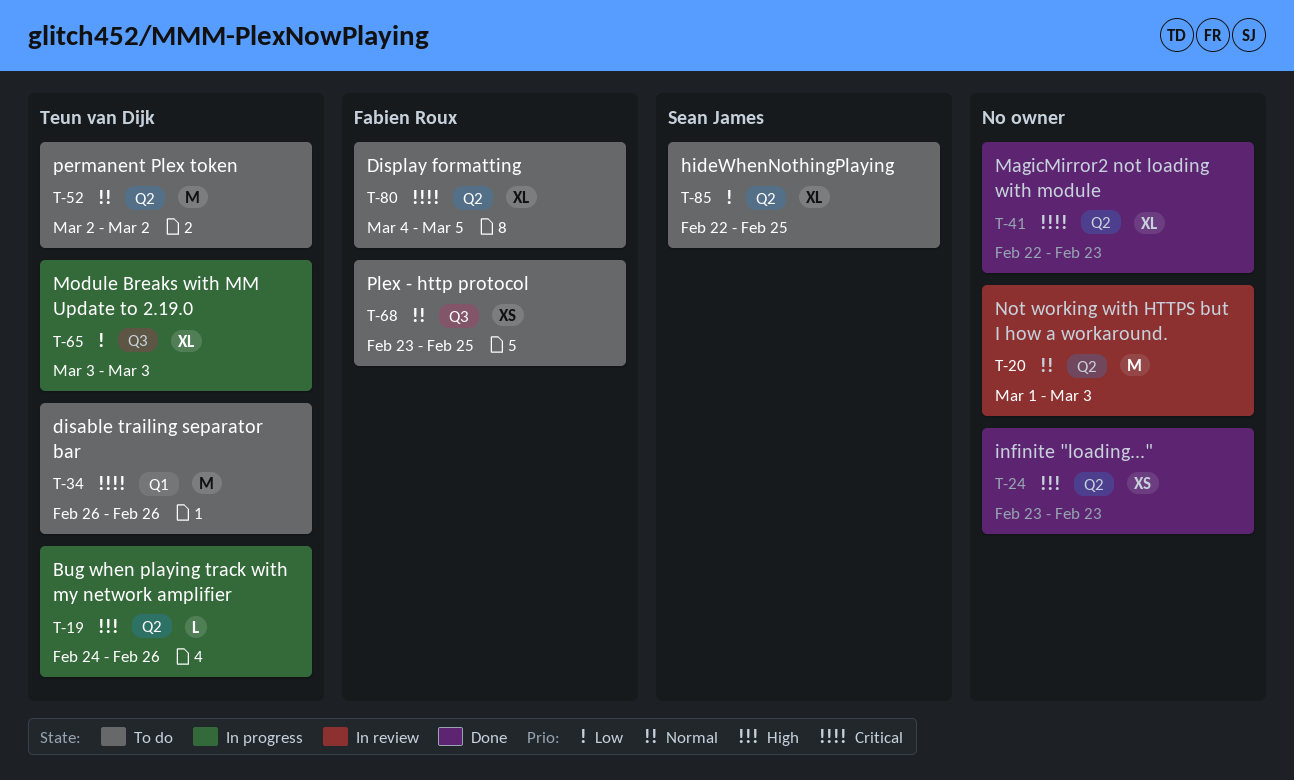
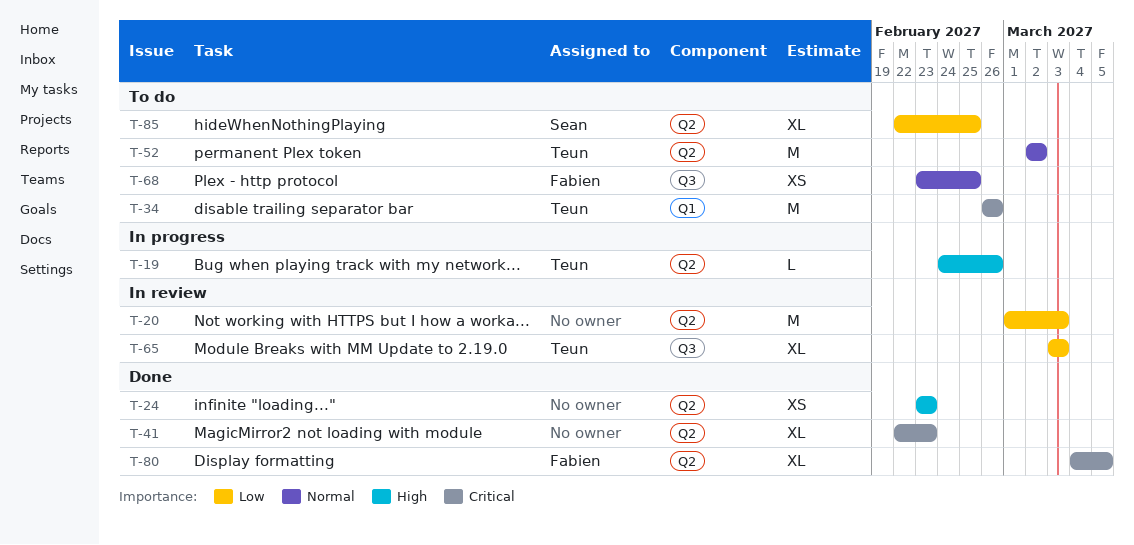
T-20, priority: Normal -> Low
T-65, status: In progress -> In review
T-80, status: To do -> Done

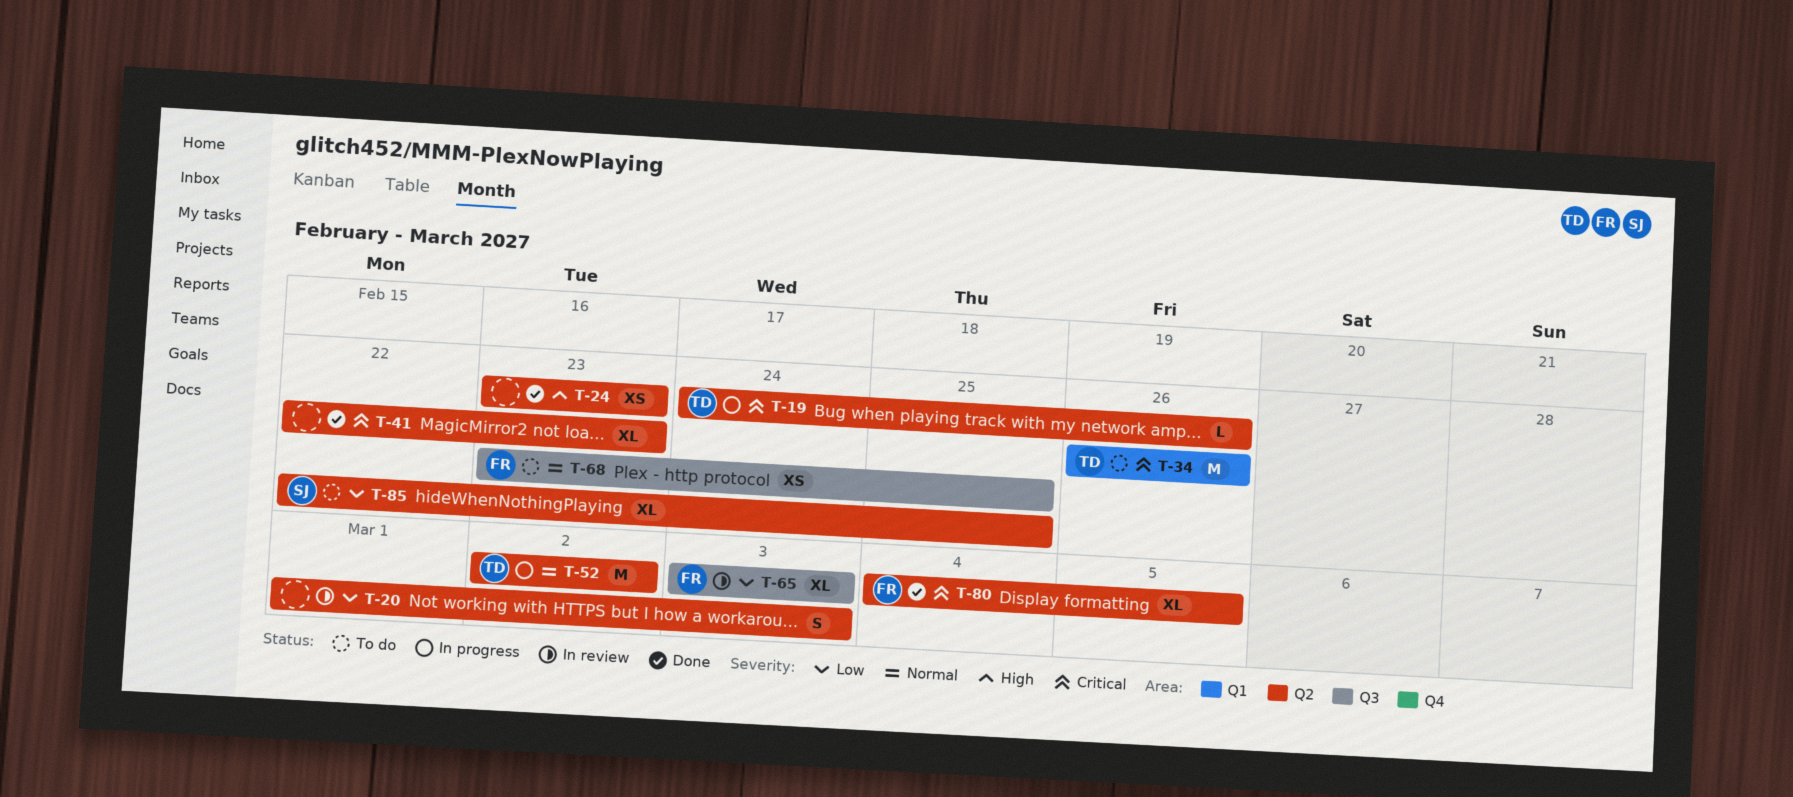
T-19, priority: High -> Critical
T-20, estimate: M -> S
T-52, status: To do -> In progress
T-65, owner: Teun -> Fabien

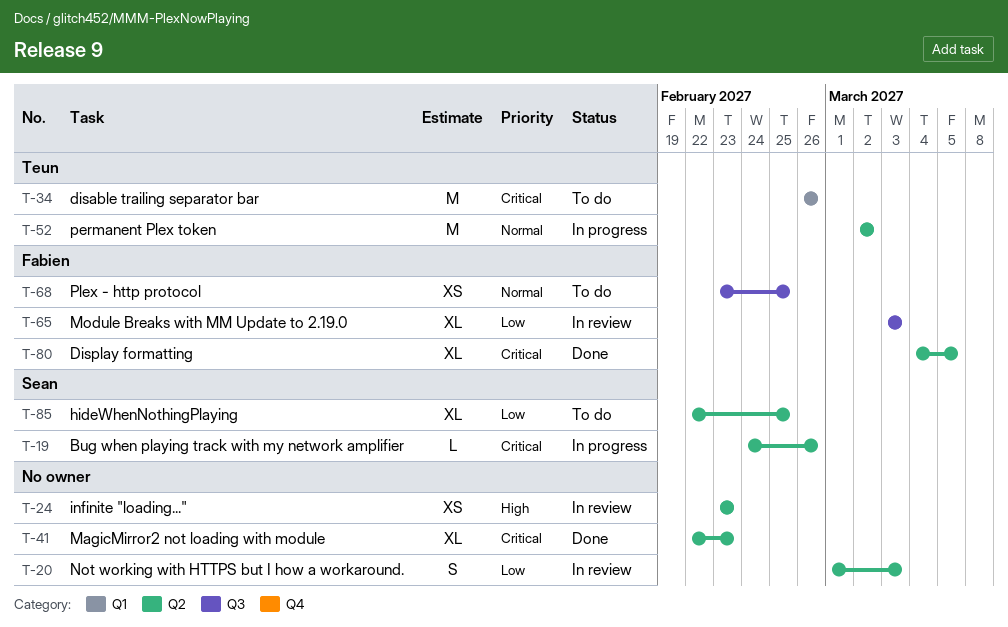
T-19, owner: Teun -> Sean
T-24, status: Done -> In review

